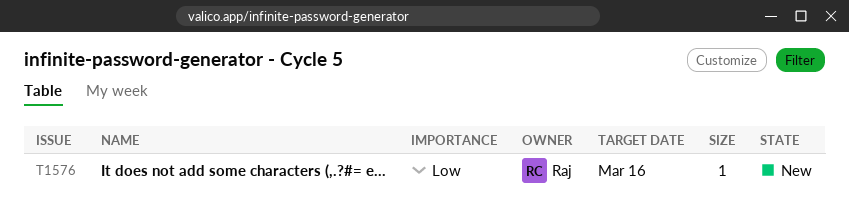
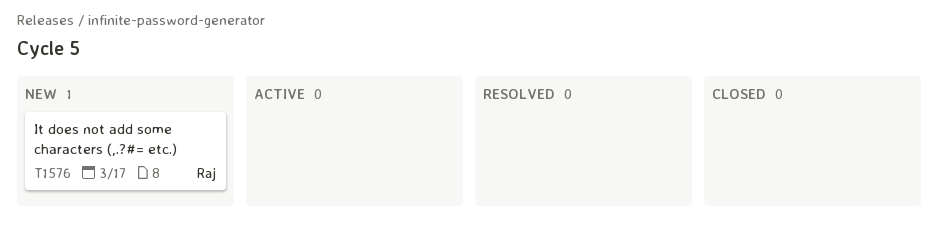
T1576, due: Mar 16 -> Mar 17

